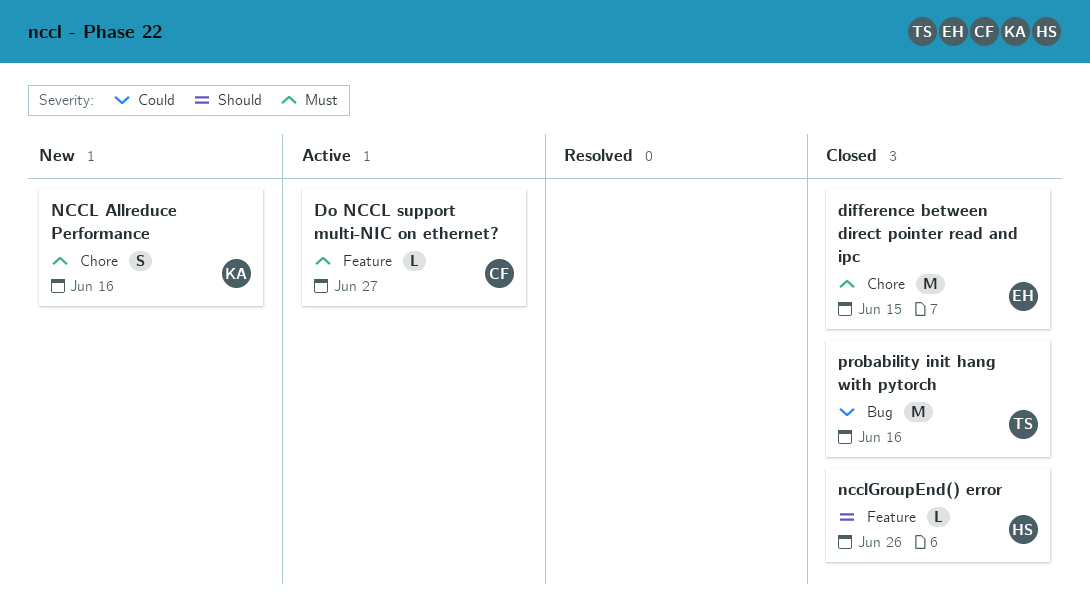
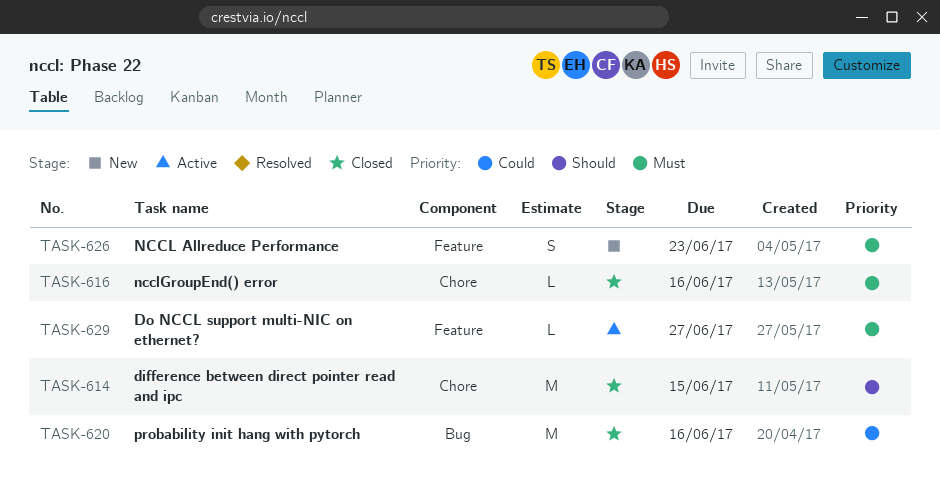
difference between direct pointer read and ipc, priority: Must -> Should
NCCL Allreduce Performance, label: Chore -> Feature
NCCL Allreduce Performance, due: Jun 16 -> Jun 23
ncclGroupEnd() error, priority: Should -> Must
ncclGroupEnd() error, label: Feature -> Chore
ncclGroupEnd() error, due: Jun 26 -> Jun 16

